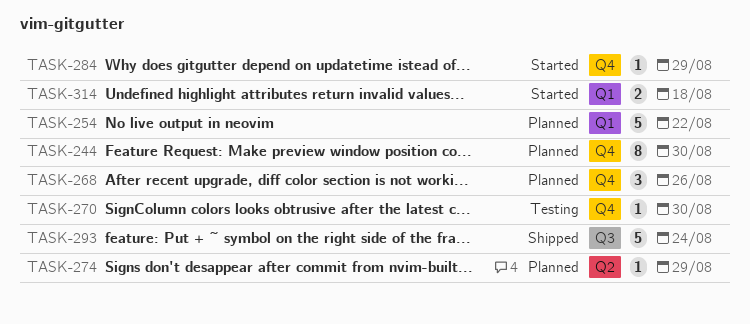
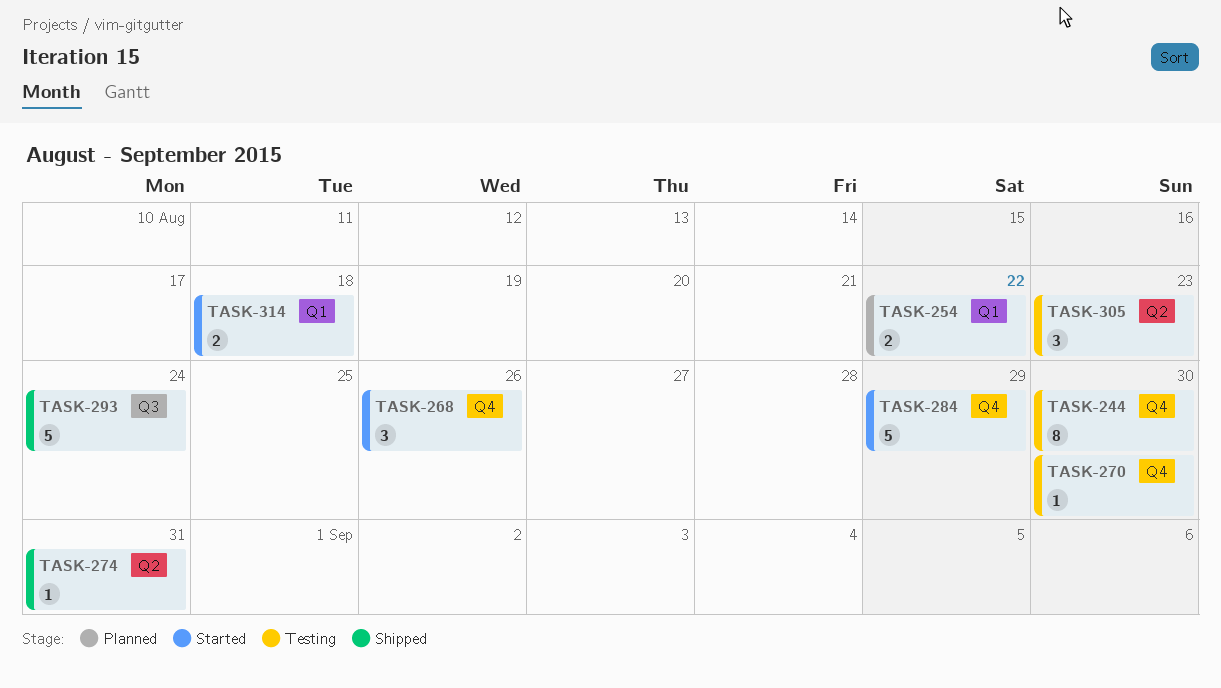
TASK-244, status: Planned -> Testing
TASK-254, estimate: 5 -> 2
TASK-268, status: Planned -> Started
TASK-274, status: Planned -> Shipped
TASK-274, due: Aug 29 -> Aug 31
TASK-284, estimate: 1 -> 5
TASK-305: none -> present

